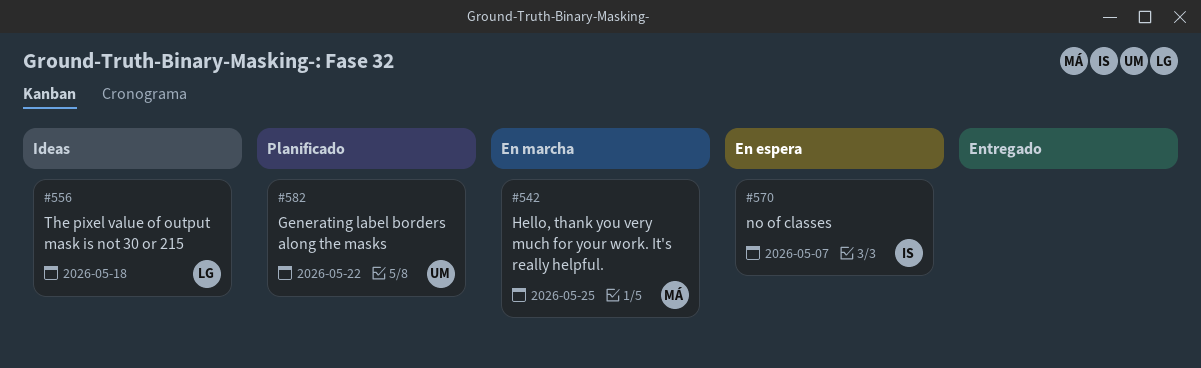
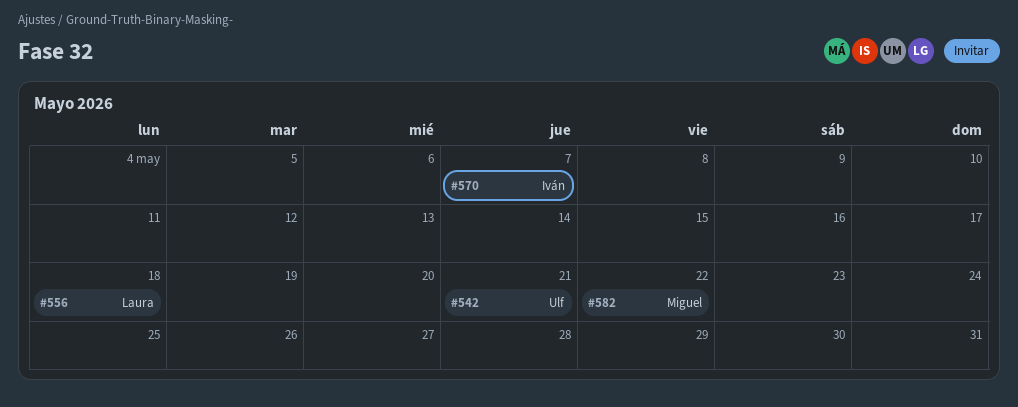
#542, owner: Miguel -> Ulf
#542, due: May 25 -> May 21
#582, owner: Ulf -> Miguel

